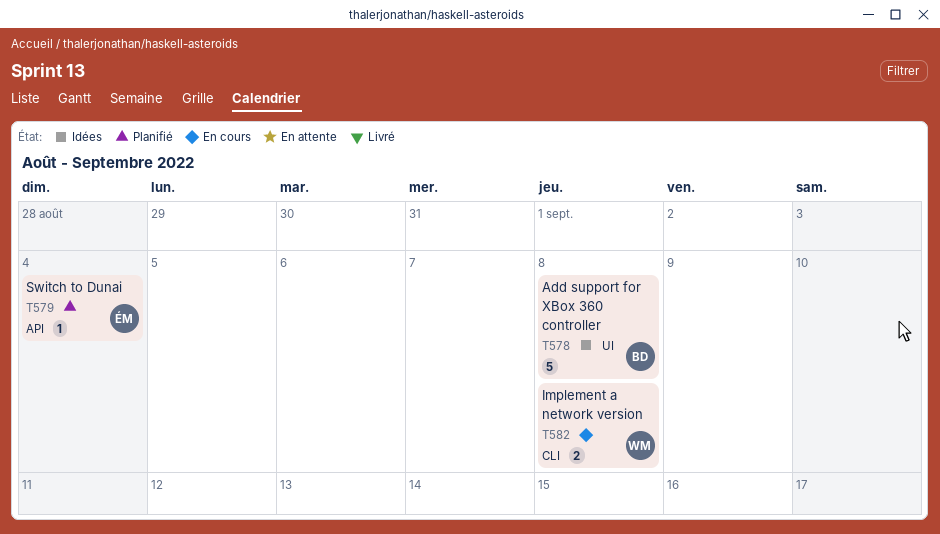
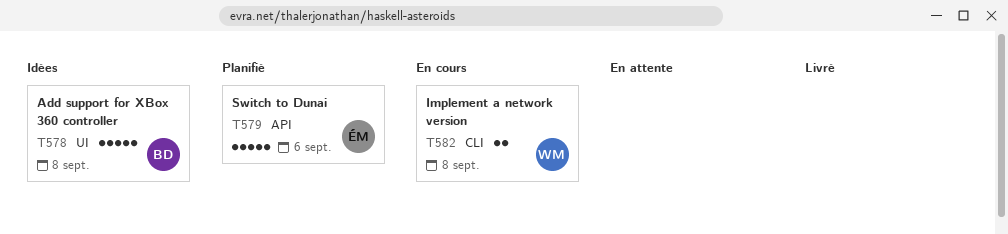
T579, estimate: 1 -> 5
T579, due: Sep 4 -> Sep 6

